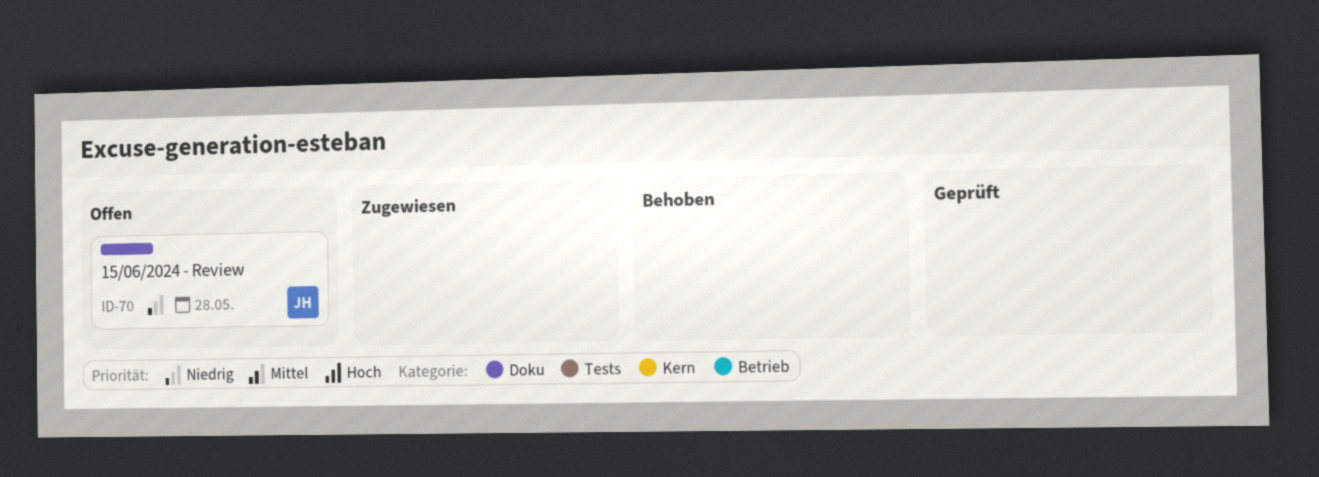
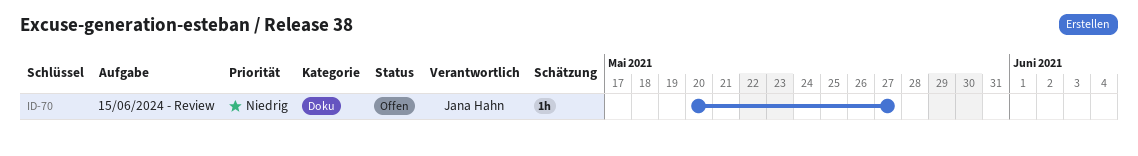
ID-70, due: May 28 -> May 27

